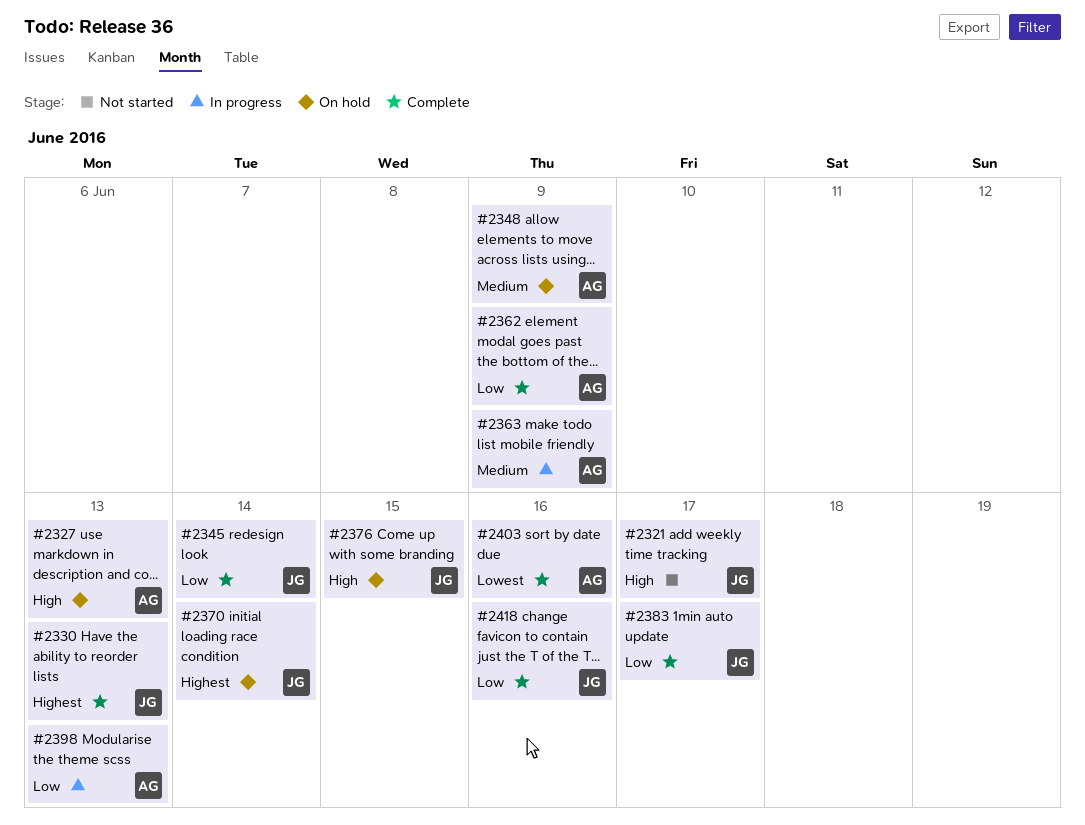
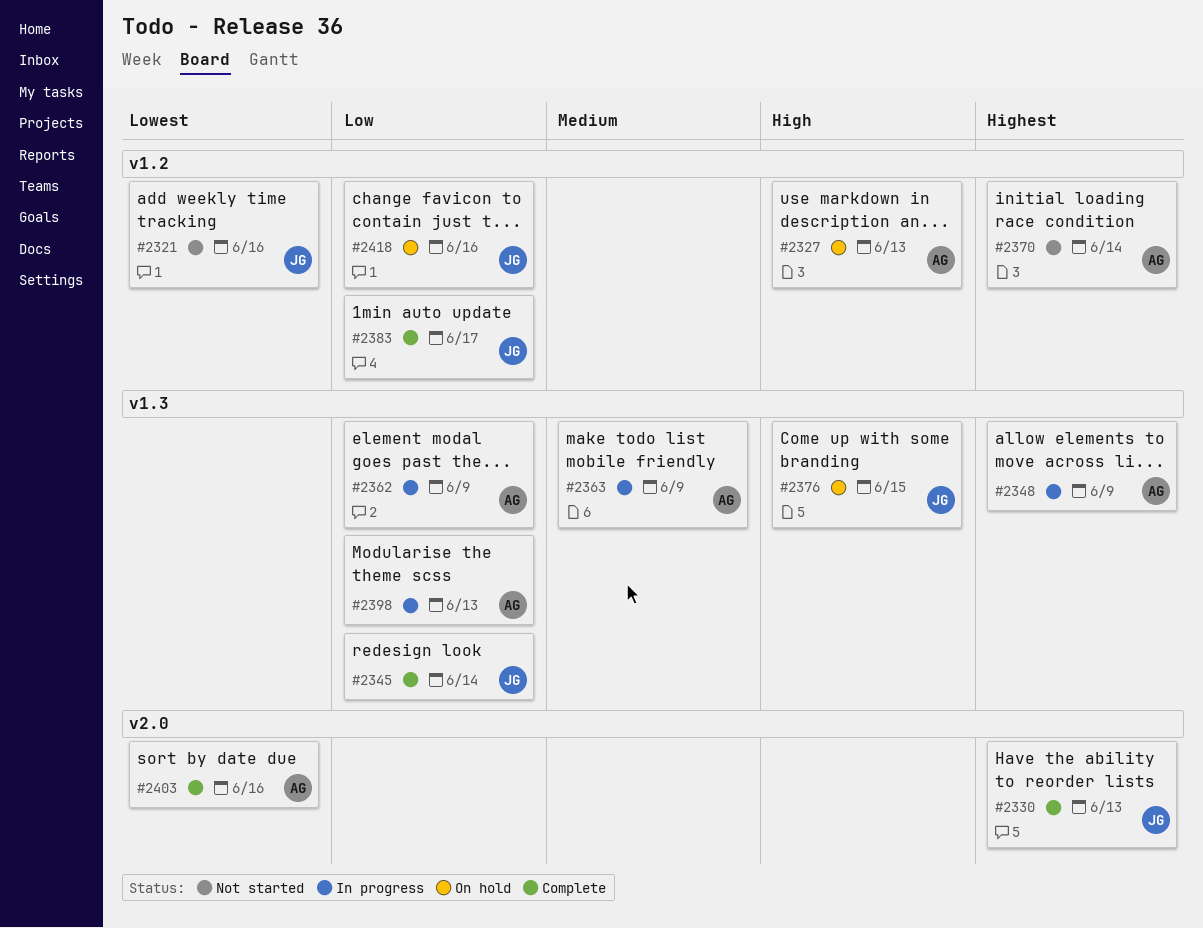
#2321, priority: High -> Lowest
#2321, due: Jun 17 -> Jun 16
#2348, status: On hold -> In progress
#2348, priority: Medium -> Highest
#2362, status: Complete -> In progress
#2370, status: On hold -> Not started
#2370, owner: JG -> AG
#2418, status: Complete -> On hold

